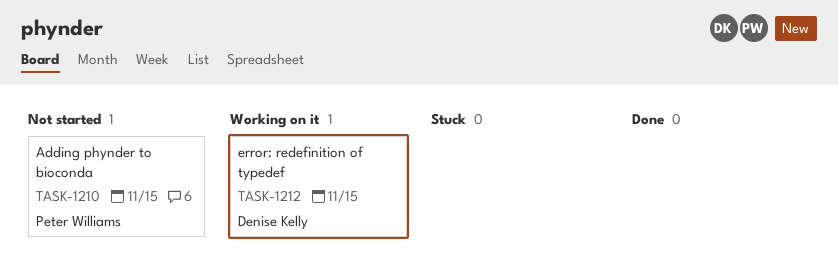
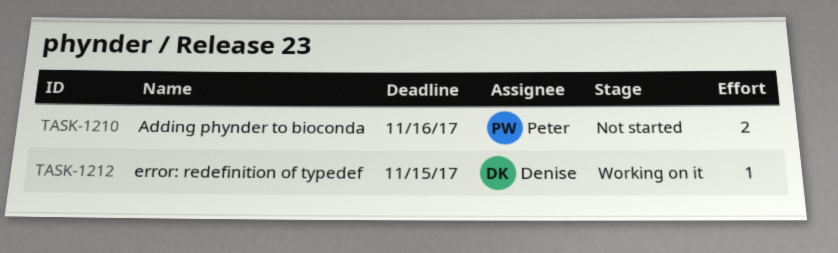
TASK-1210, due: Nov 15 -> Nov 16

